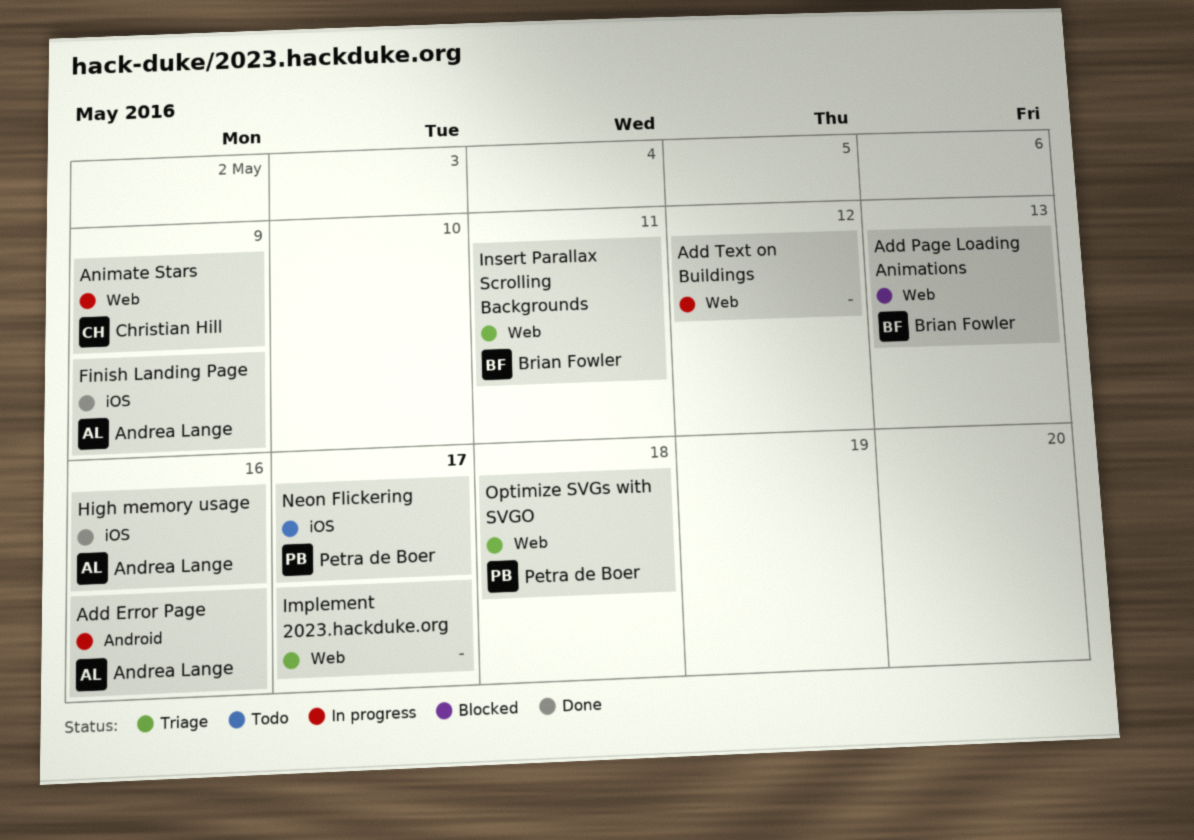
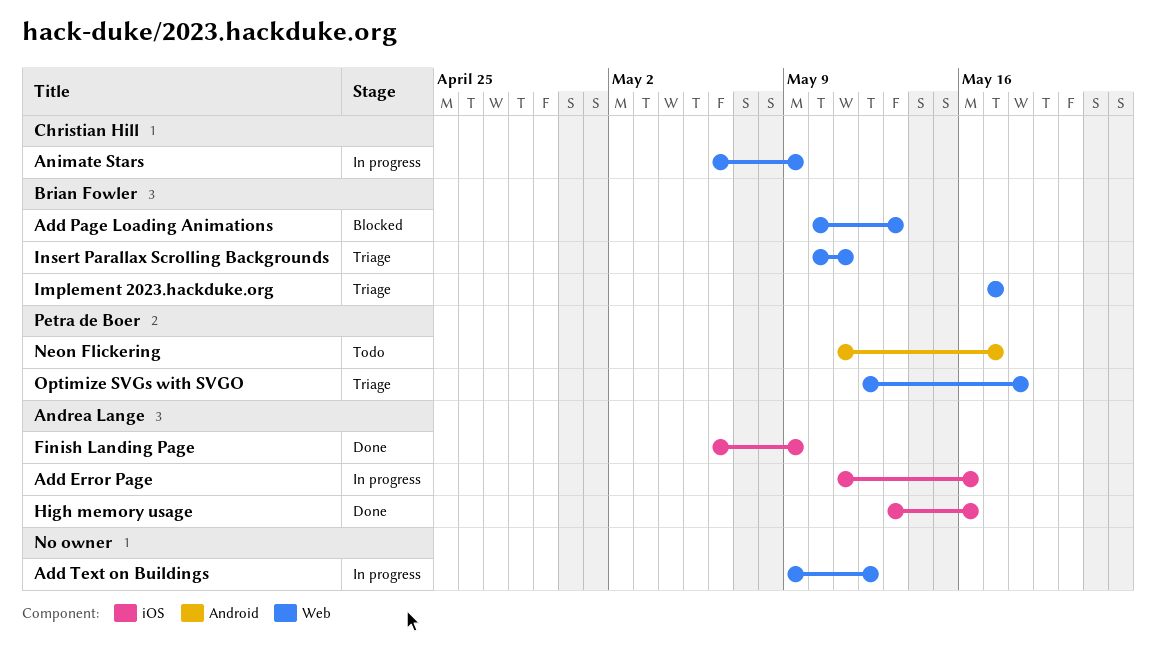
Add Error Page, label: Android -> iOS
Implement 2023.hackduke.org, owner: none -> Brian Fowler
Neon Flickering, label: iOS -> Android

